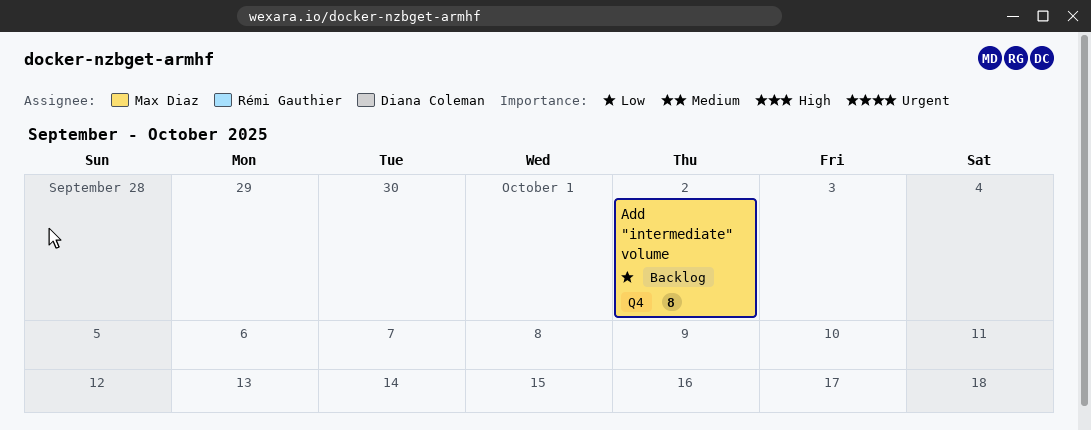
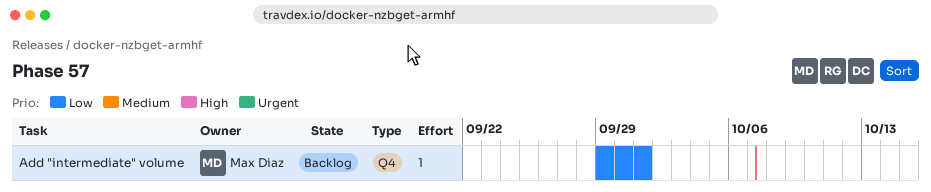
Add "intermediate" volume, estimate: 8 -> 1
Add "intermediate" volume, due: Oct 2 -> Oct 1

